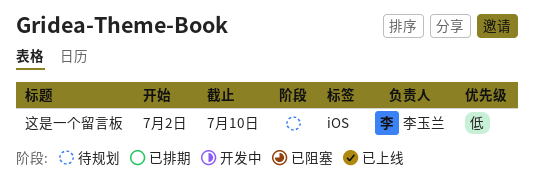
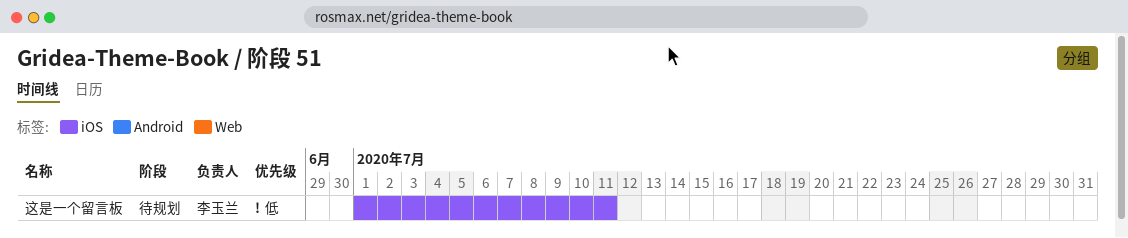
这是一个留言板, start: Jul 2 -> Jul 1
这是一个留言板, due: Jul 10 -> Jul 11

